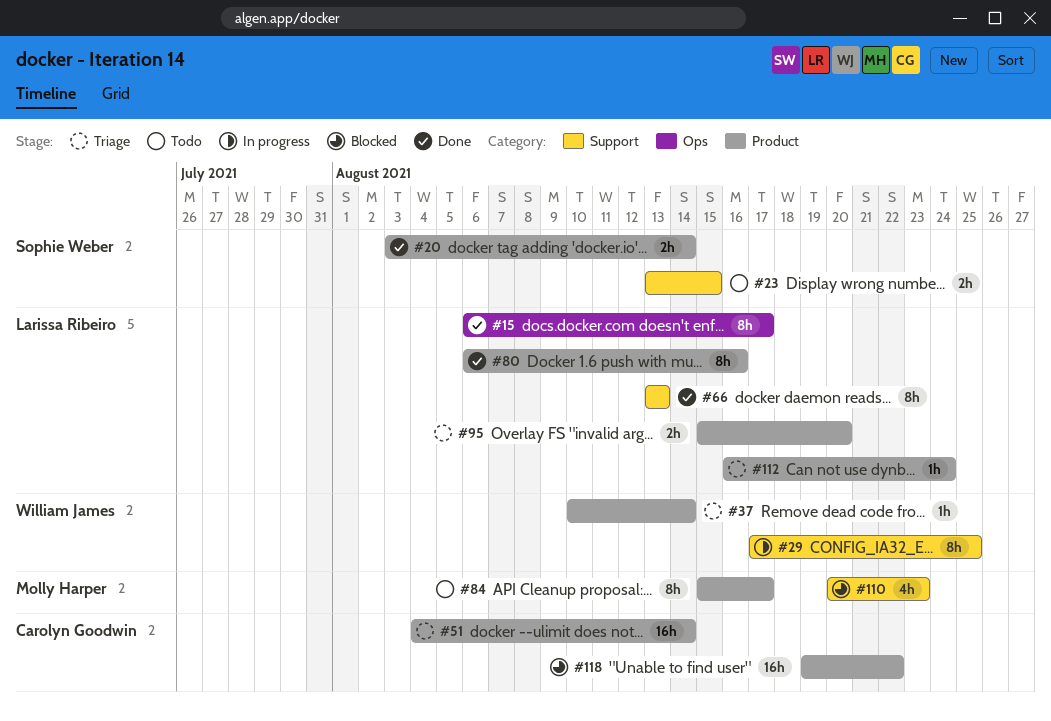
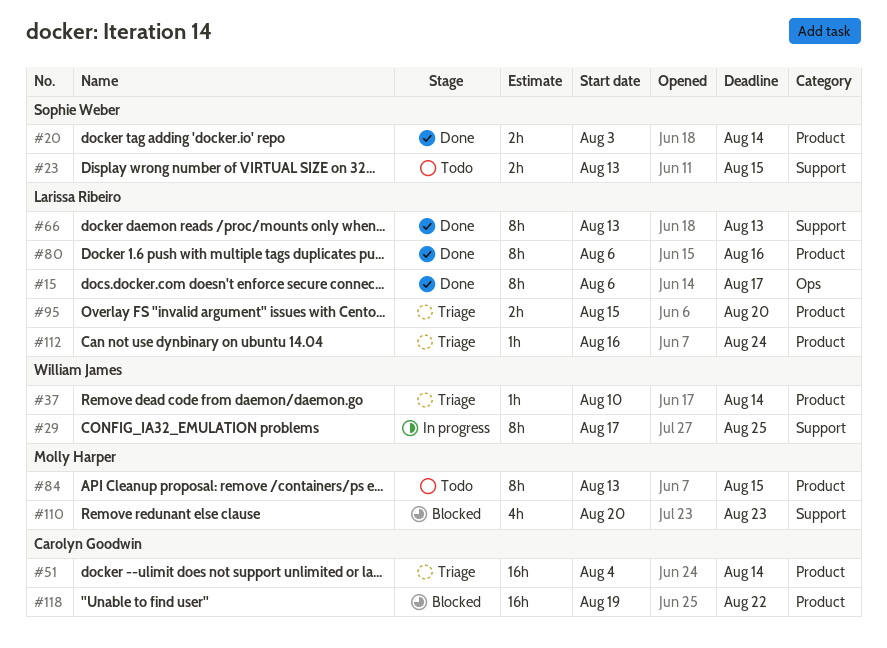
#84, start: Aug 15 -> Aug 13
#84, due: Aug 17 -> Aug 15

